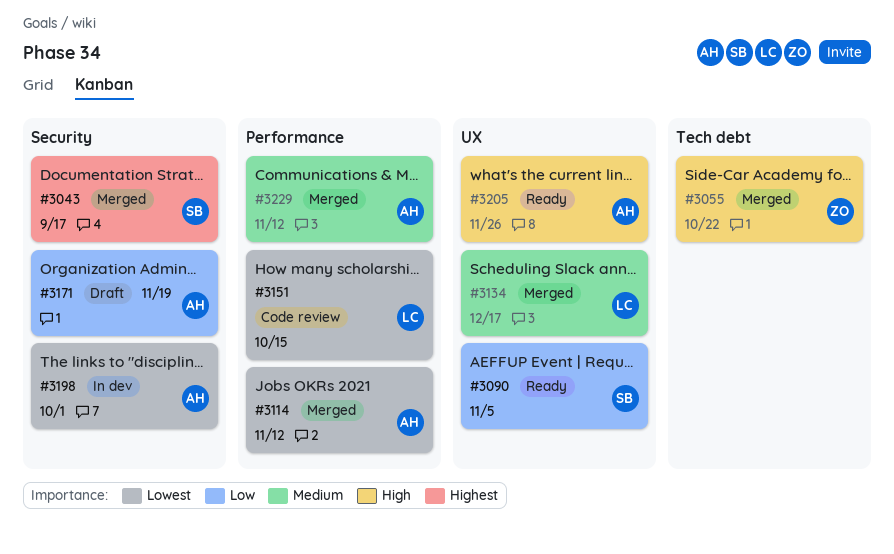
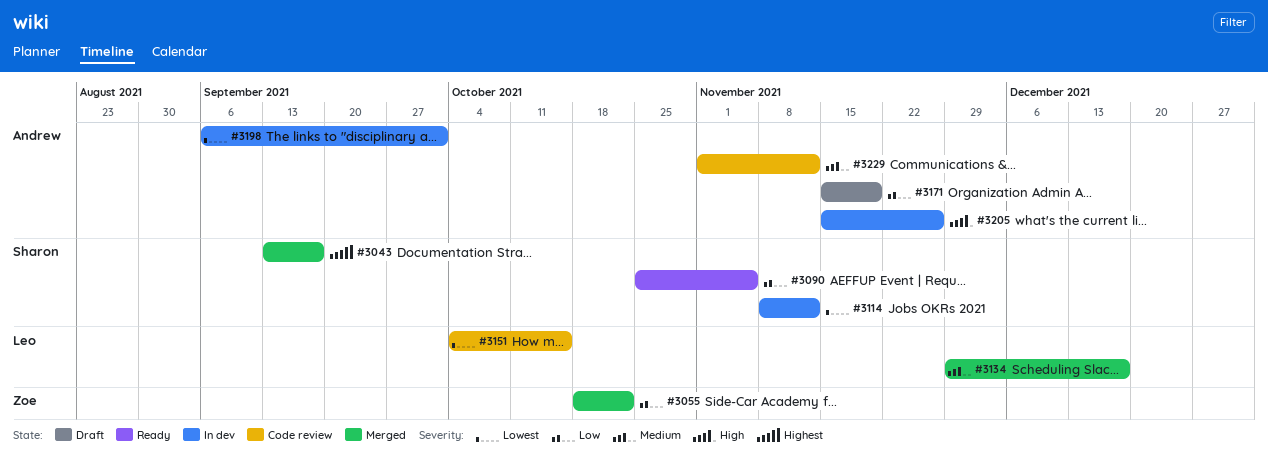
#3055, priority: High -> Low
#3114, status: Merged -> In dev
#3114, owner: Andrew -> Sharon
#3205, status: Ready -> In dev
#3229, status: Merged -> Code review

